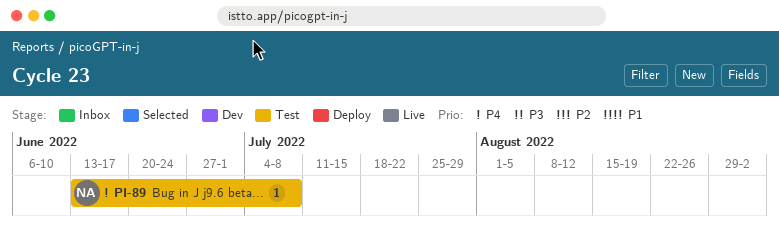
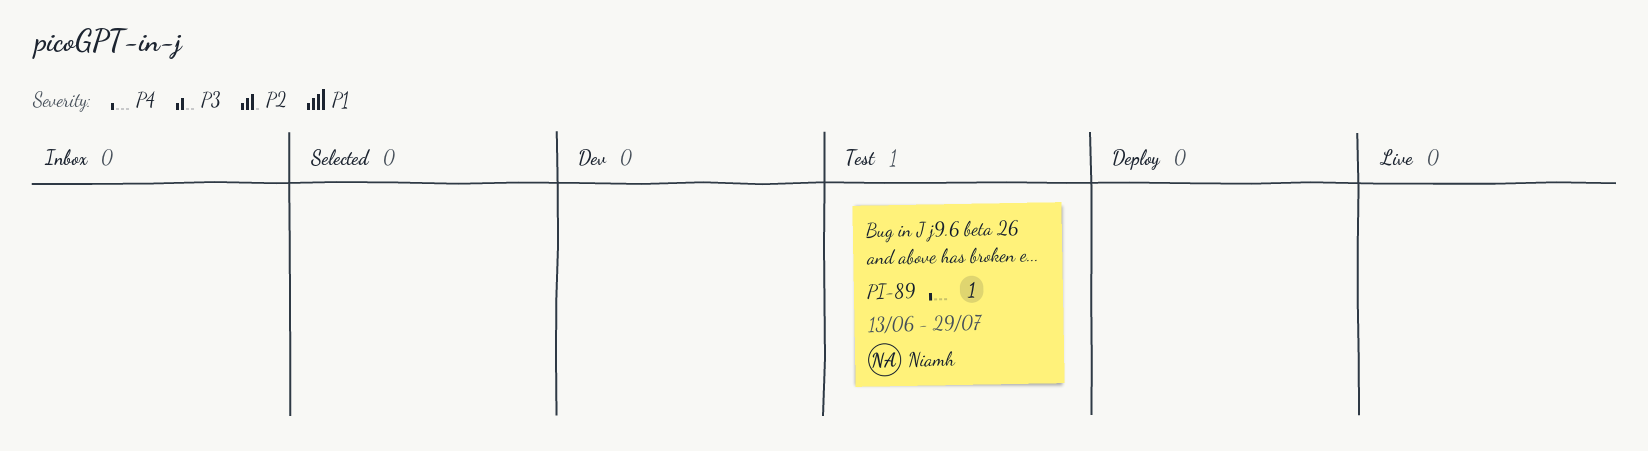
PI-89, due: Jul 8 -> Jul 29

